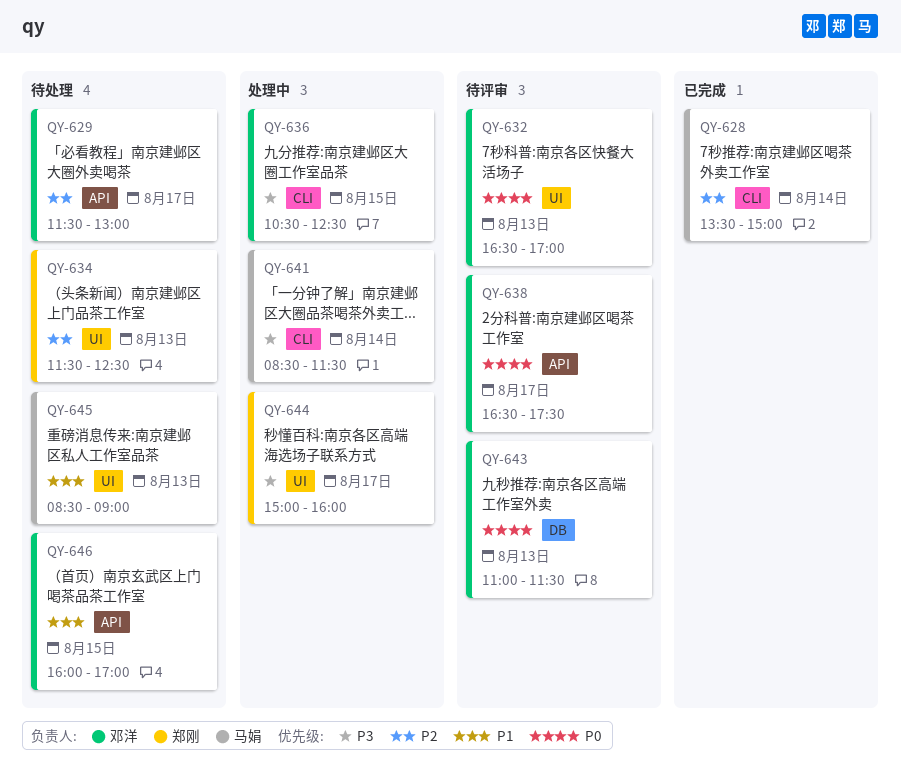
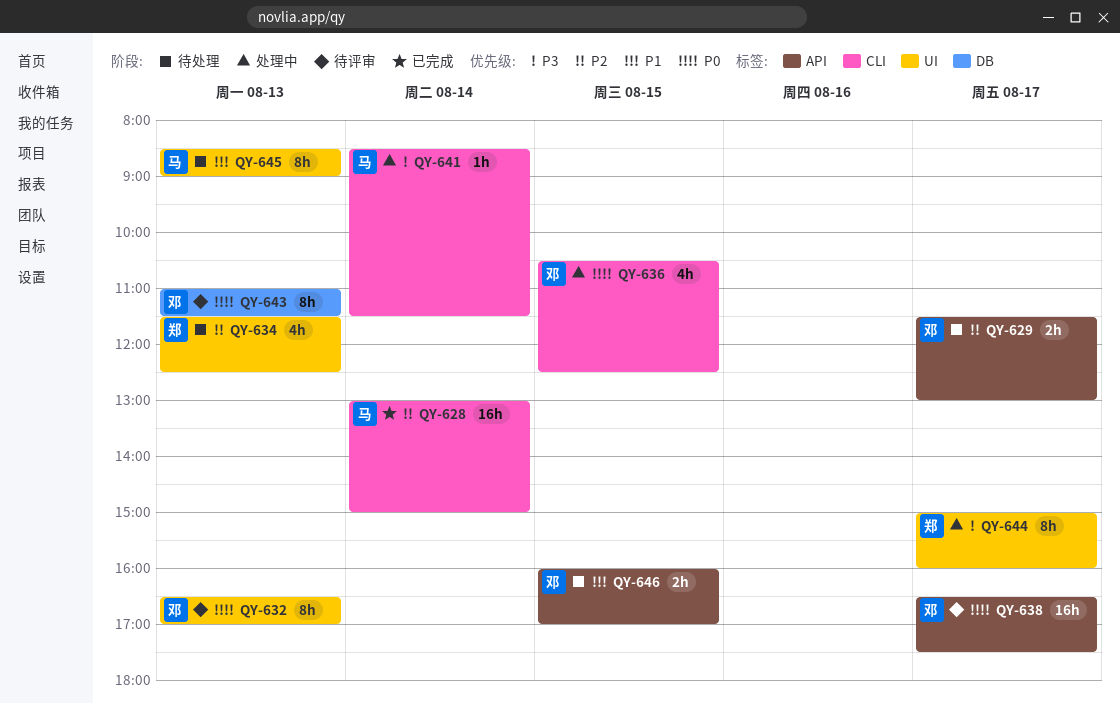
QY-628, begins: 13:30 -> 13:00
QY-636, priority: P3 -> P0

